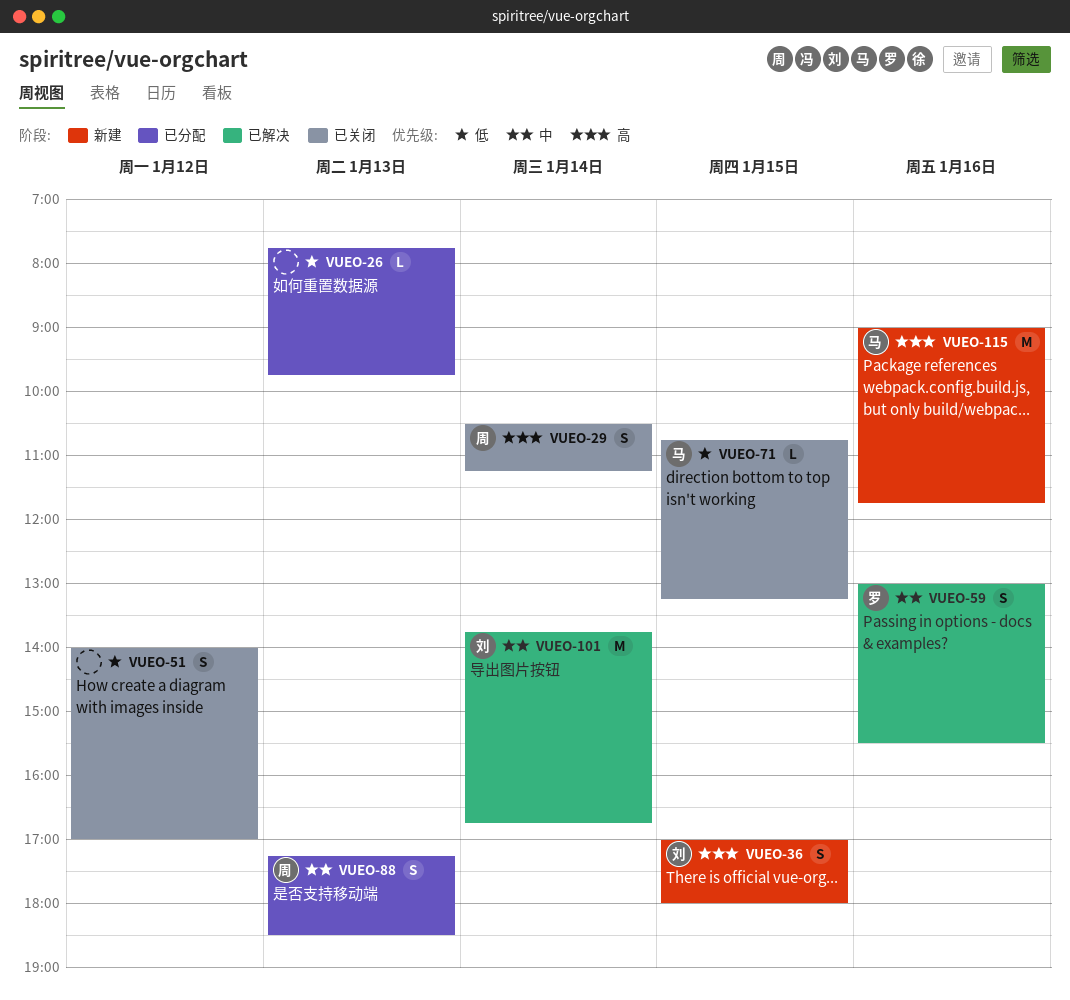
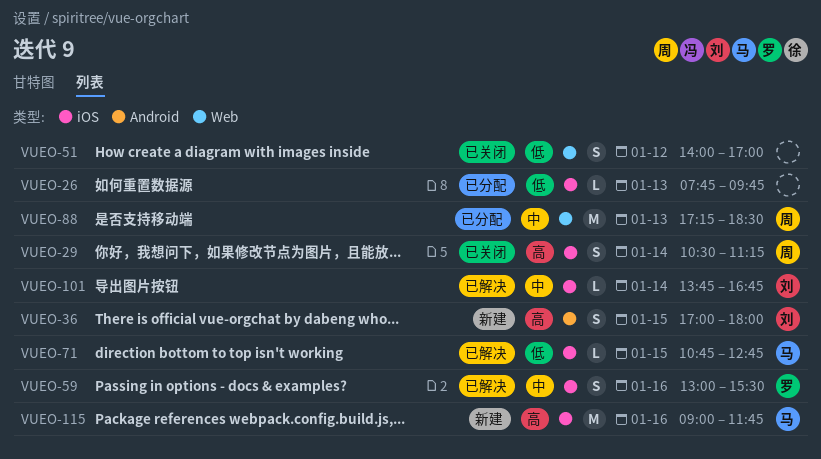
VUEO-71, status: 已关闭 -> 已解决
VUEO-71, ends: 13:15 -> 12:45
VUEO-88, estimate: S -> M
VUEO-101, estimate: M -> L

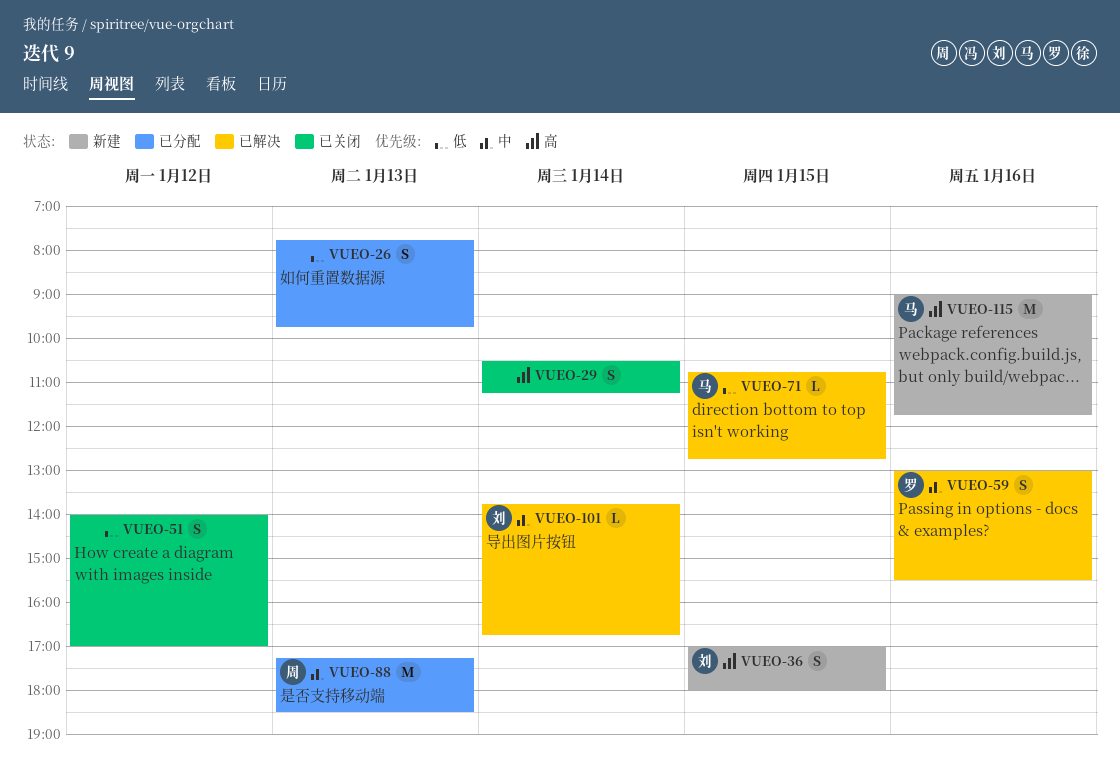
VUEO-26, estimate: L -> S
VUEO-29, owner: 周 -> none

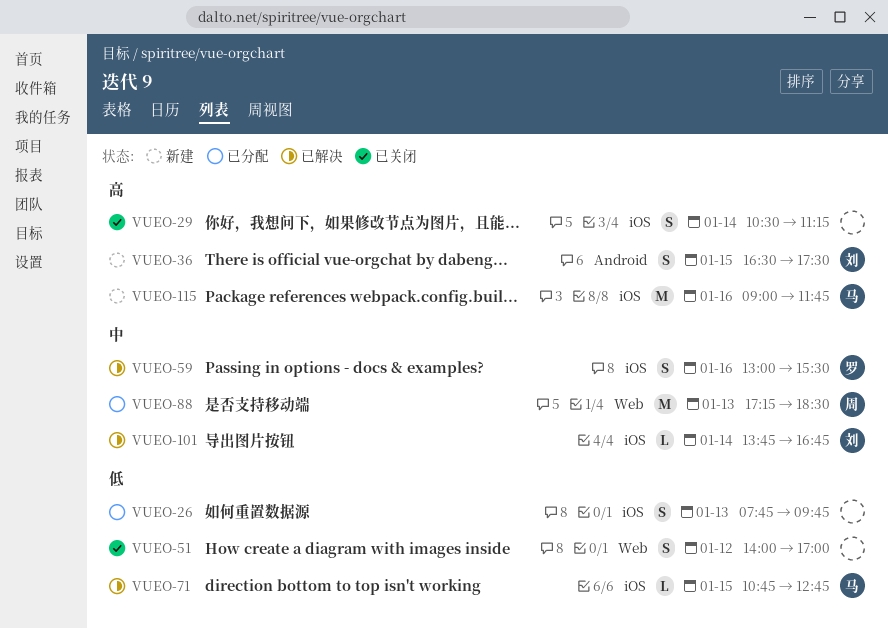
VUEO-36, begins: 17:00 -> 16:30
VUEO-36, ends: 18:00 -> 17:30

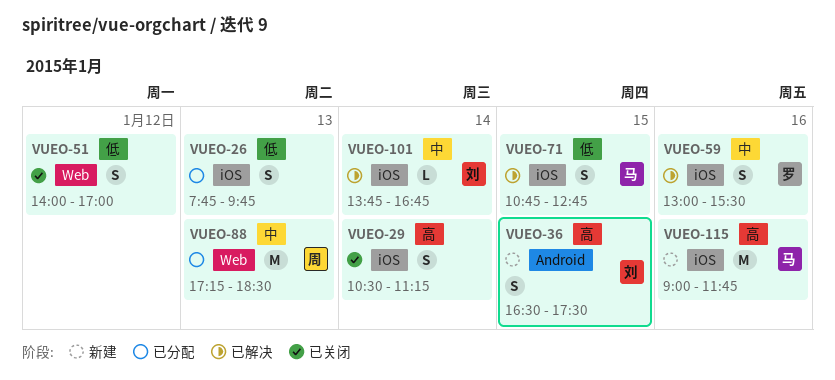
VUEO-71, estimate: L -> S

